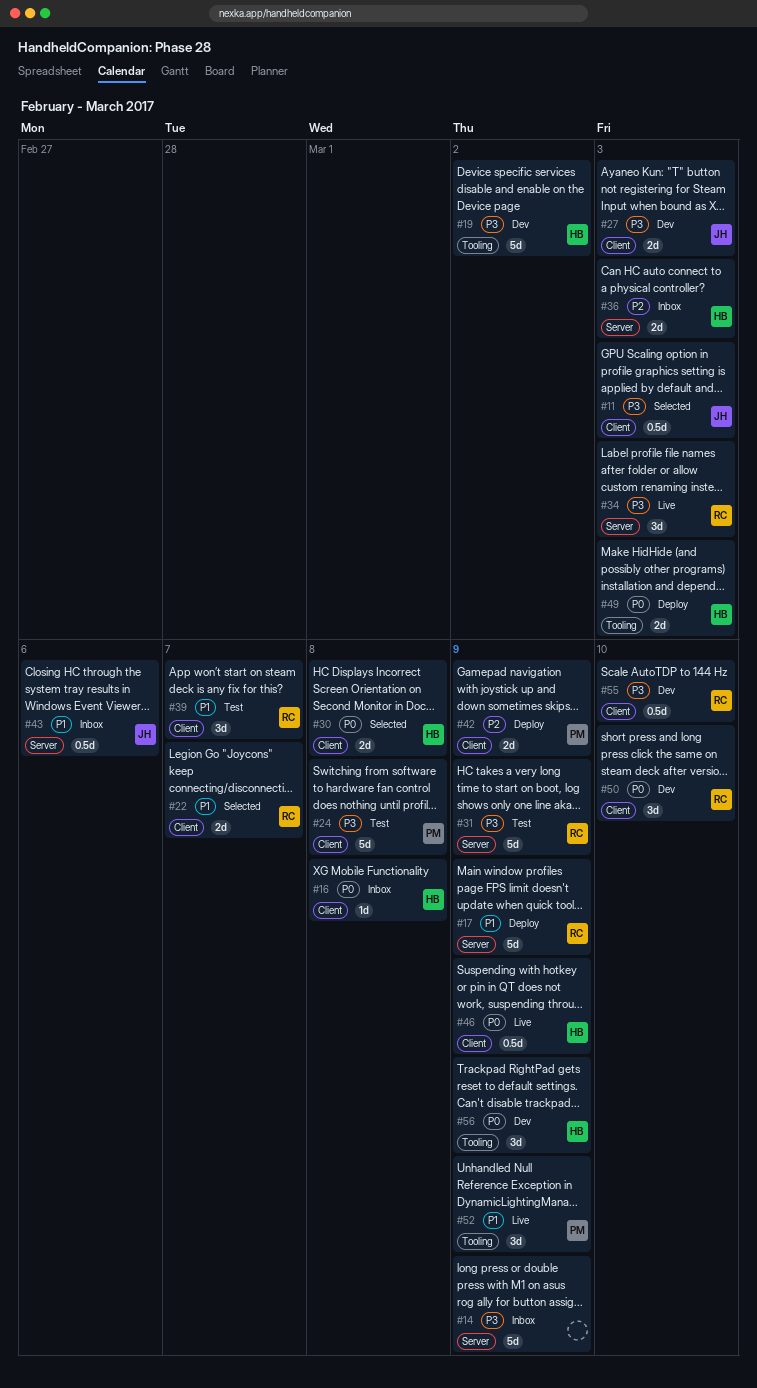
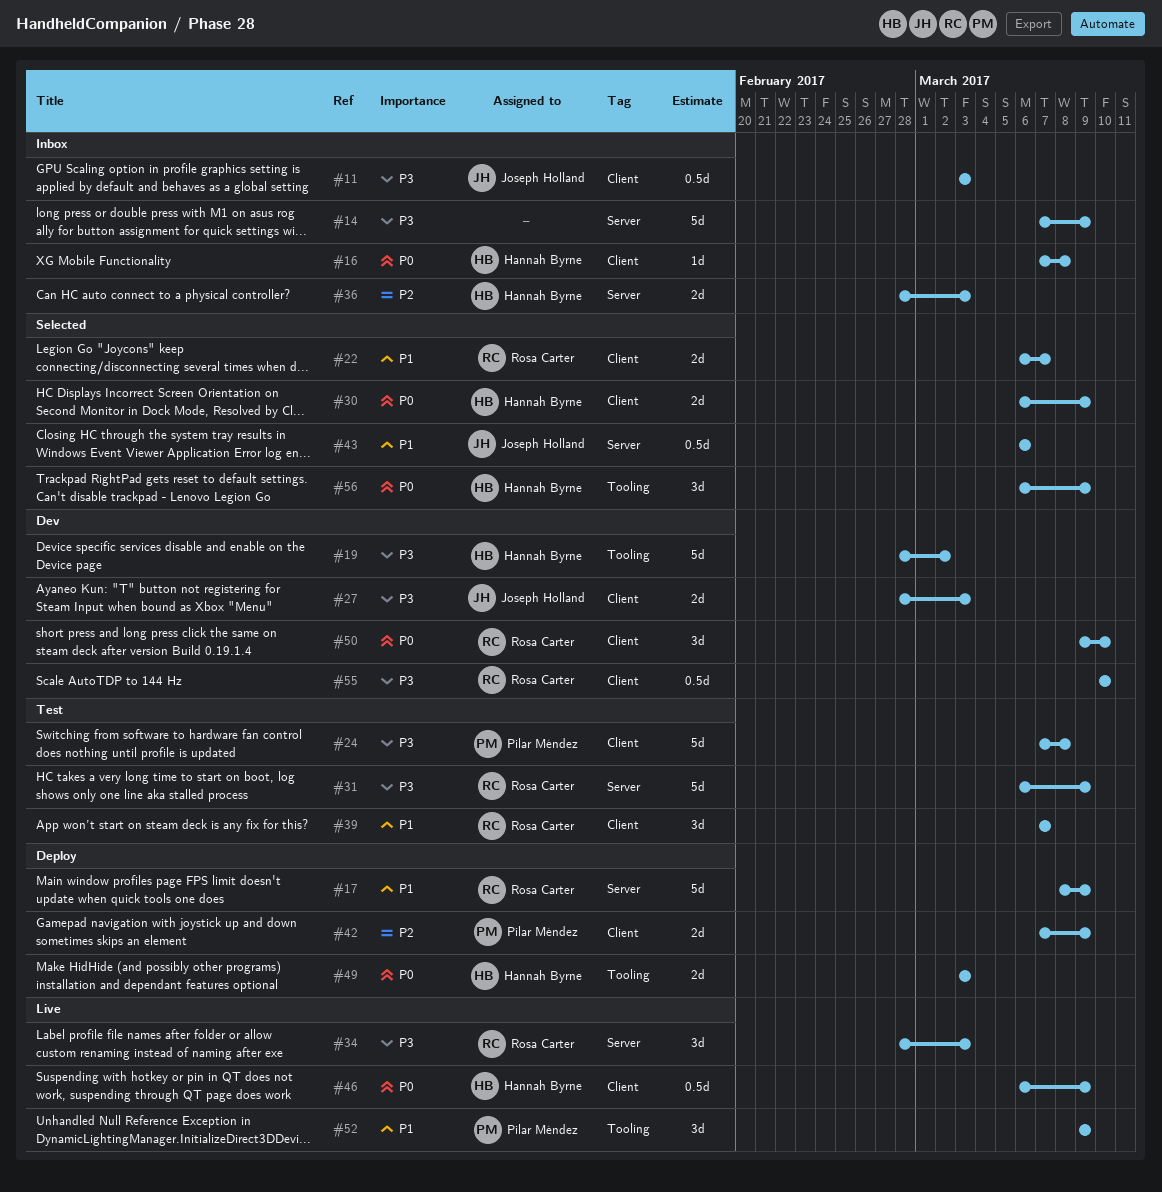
#11, status: Selected -> Inbox
#30, due: Mar 8 -> Mar 9
#43, status: Inbox -> Selected
#56, status: Dev -> Selected

